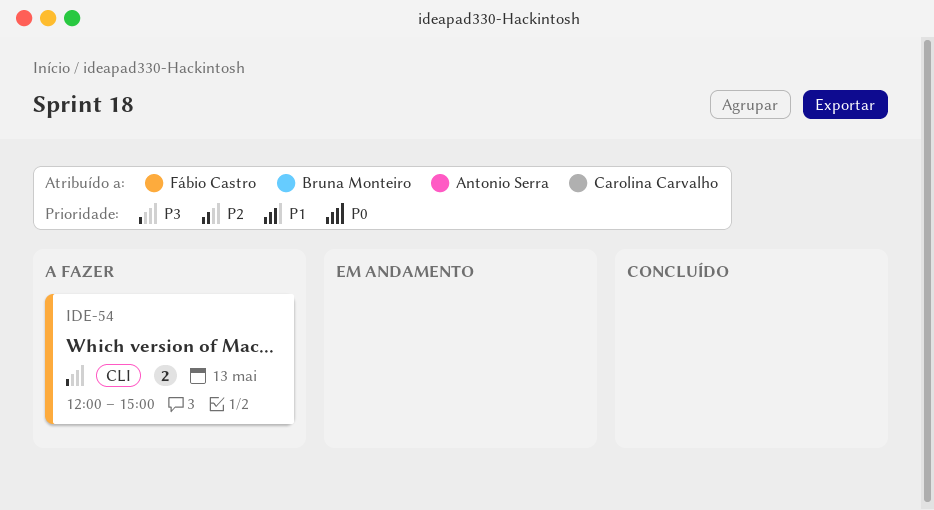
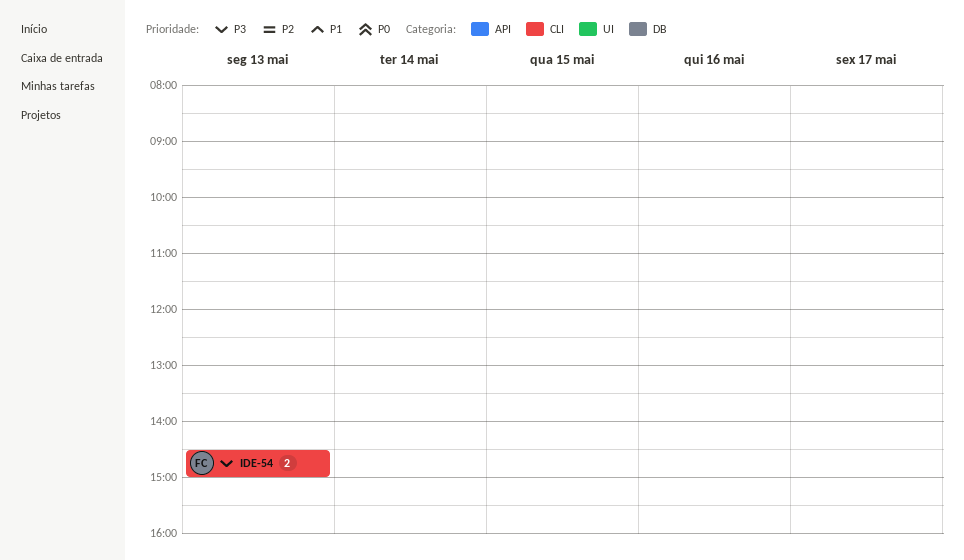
IDE-54, begins: 12:00 -> 14:30

